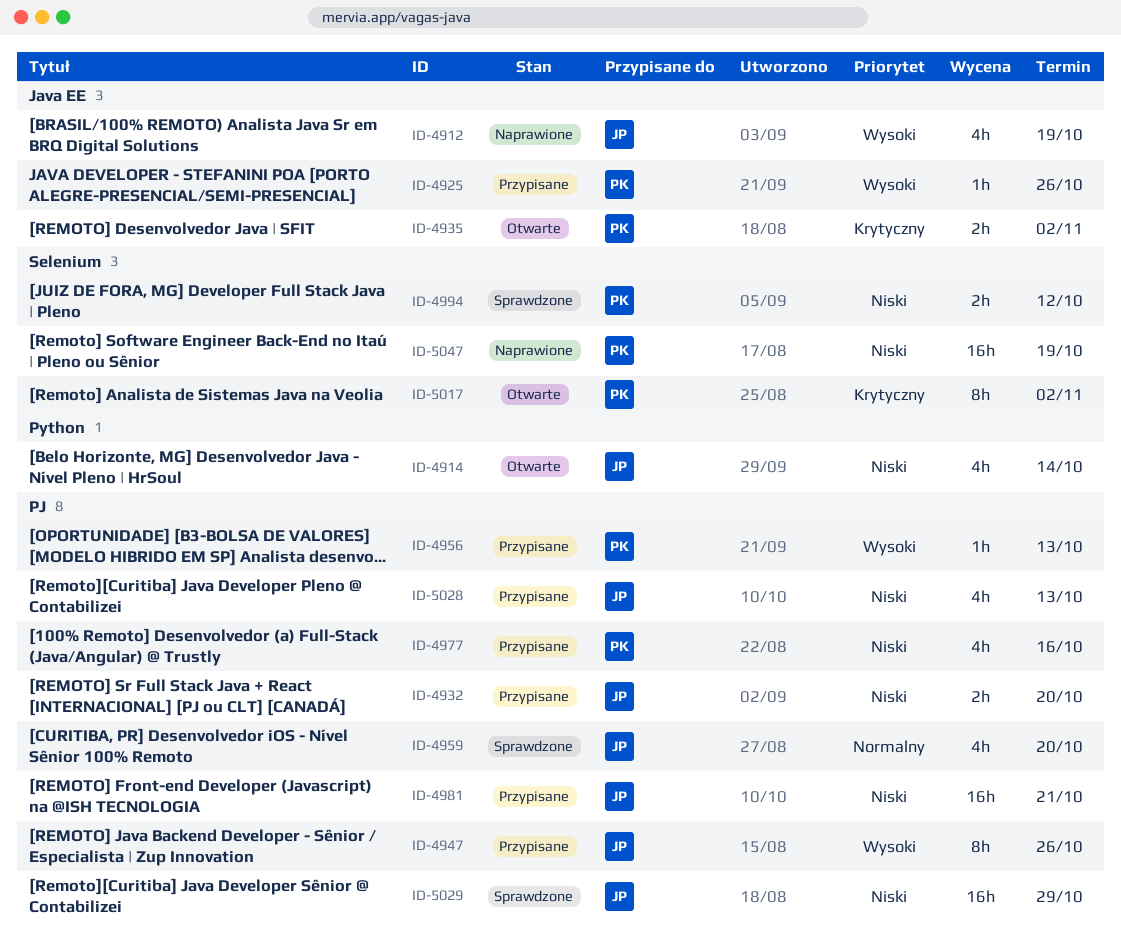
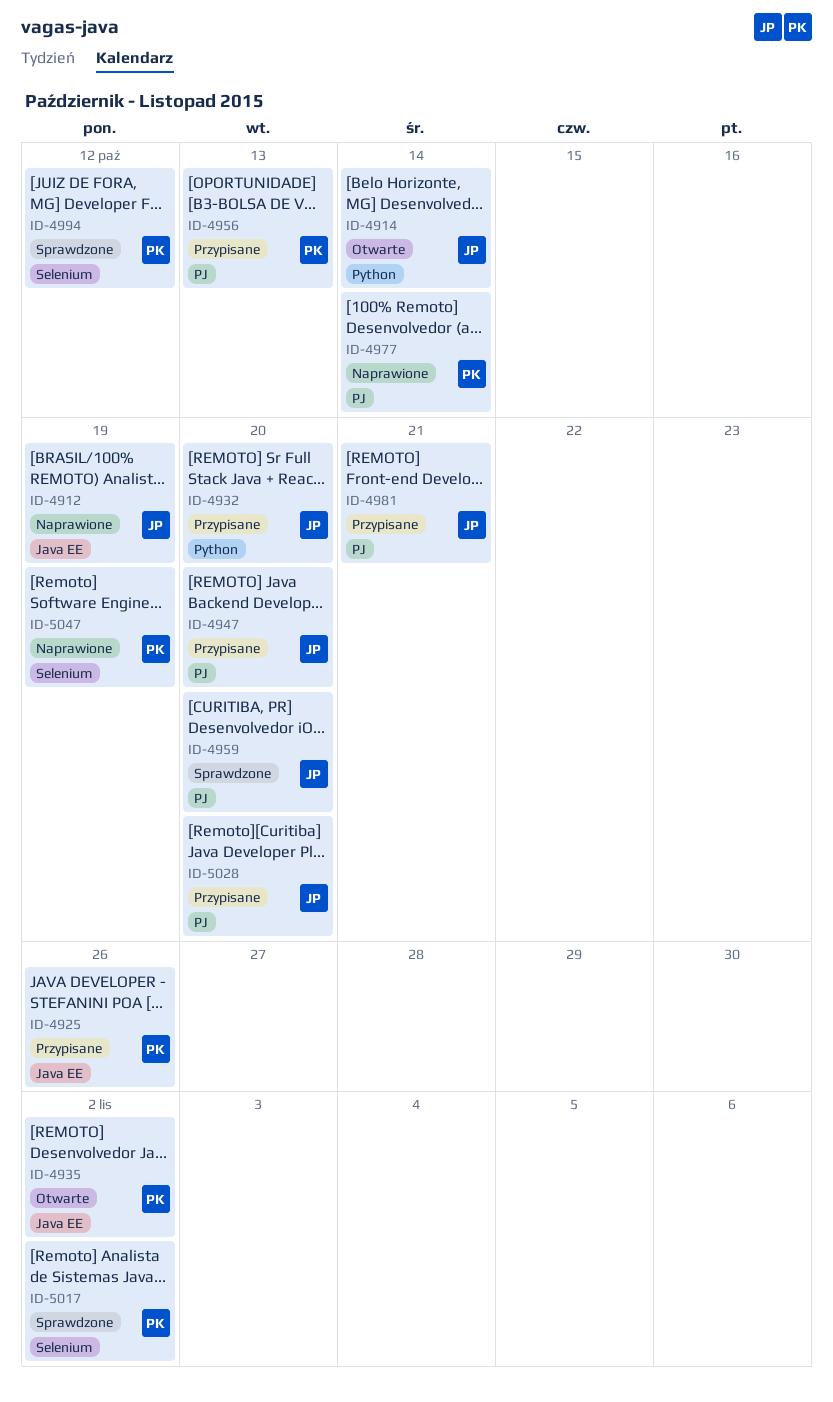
ID-4932, label: PJ -> Python
ID-4947, due: Oct 26 -> Oct 20
ID-4977, status: Przypisane -> Naprawione
ID-4977, due: Oct 16 -> Oct 14
ID-5017, status: Otwarte -> Sprawdzone
ID-5028, due: Oct 13 -> Oct 20
ID-5029: present -> none

